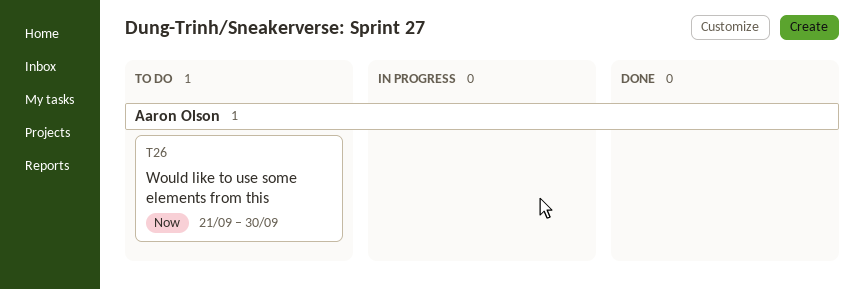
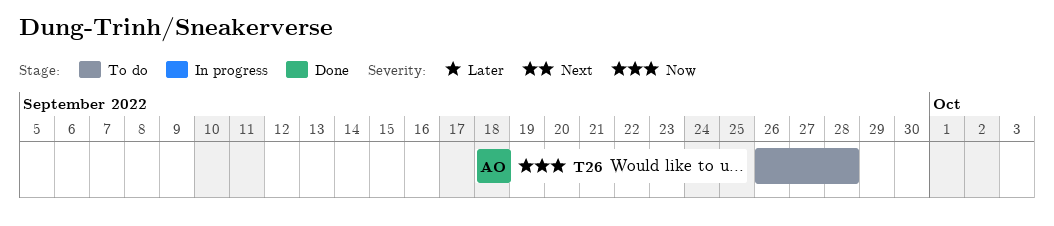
T26, start: Sep 21 -> Sep 26
T26, due: Sep 30 -> Sep 28

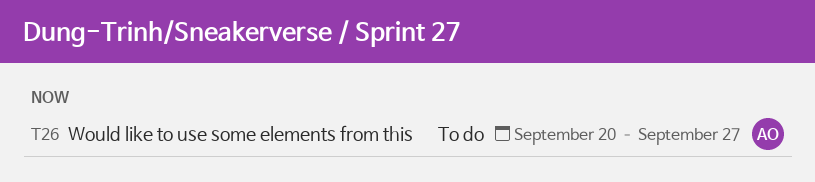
T26, start: Sep 26 -> Sep 20
T26, due: Sep 28 -> Sep 27

